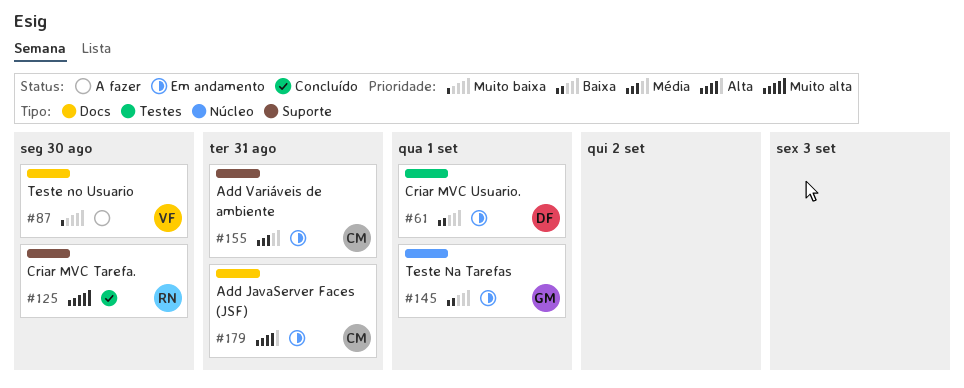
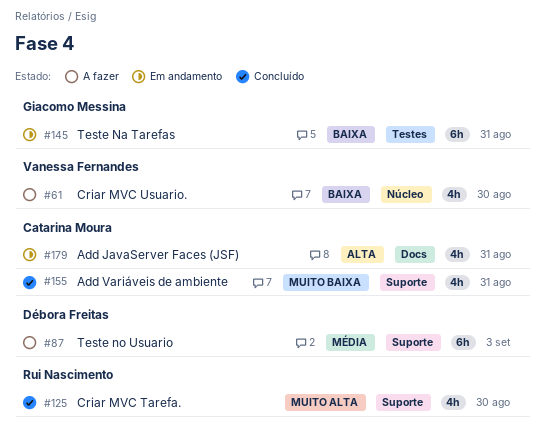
#61, status: Em andamento -> A fazer
#61, owner: Débora Freitas -> Vanessa Fernandes
#61, label: Testes -> Núcleo
#61, due: Sep 1 -> Aug 30
#87, owner: Vanessa Fernandes -> Débora Freitas
#87, priority: Muito baixa -> Média
#87, label: Docs -> Suporte
#87, due: Aug 30 -> Sep 3
#145, label: Núcleo -> Testes
#145, due: Sep 1 -> Aug 31
#155, status: Em andamento -> Concluído
#155, priority: Média -> Muito baixa

